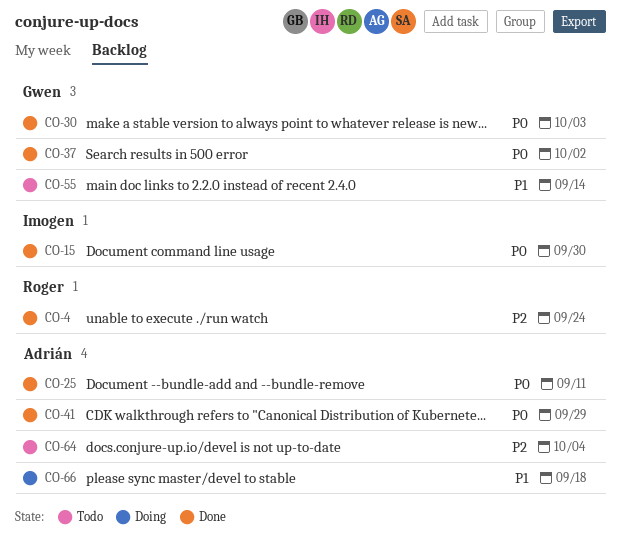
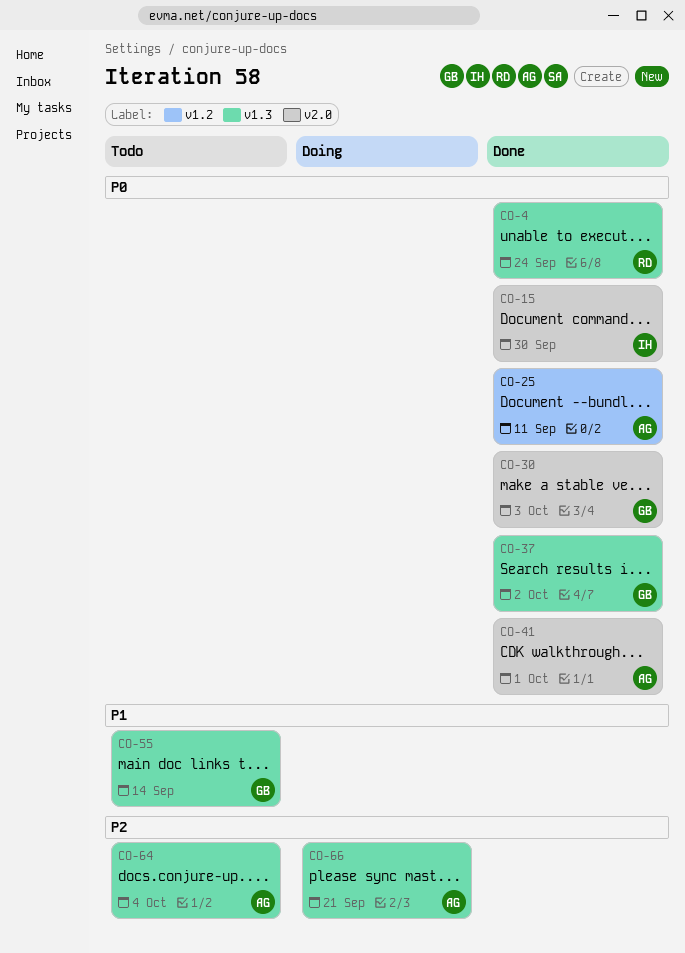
CO-4, priority: P2 -> P0
CO-41, due: Sep 29 -> Oct 1
CO-66, priority: P1 -> P2
CO-66, due: Sep 18 -> Sep 21

